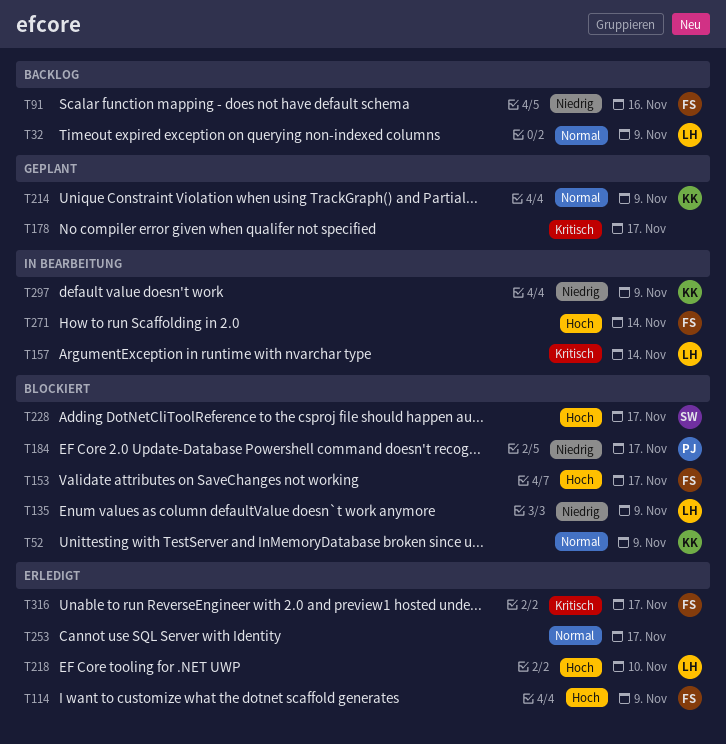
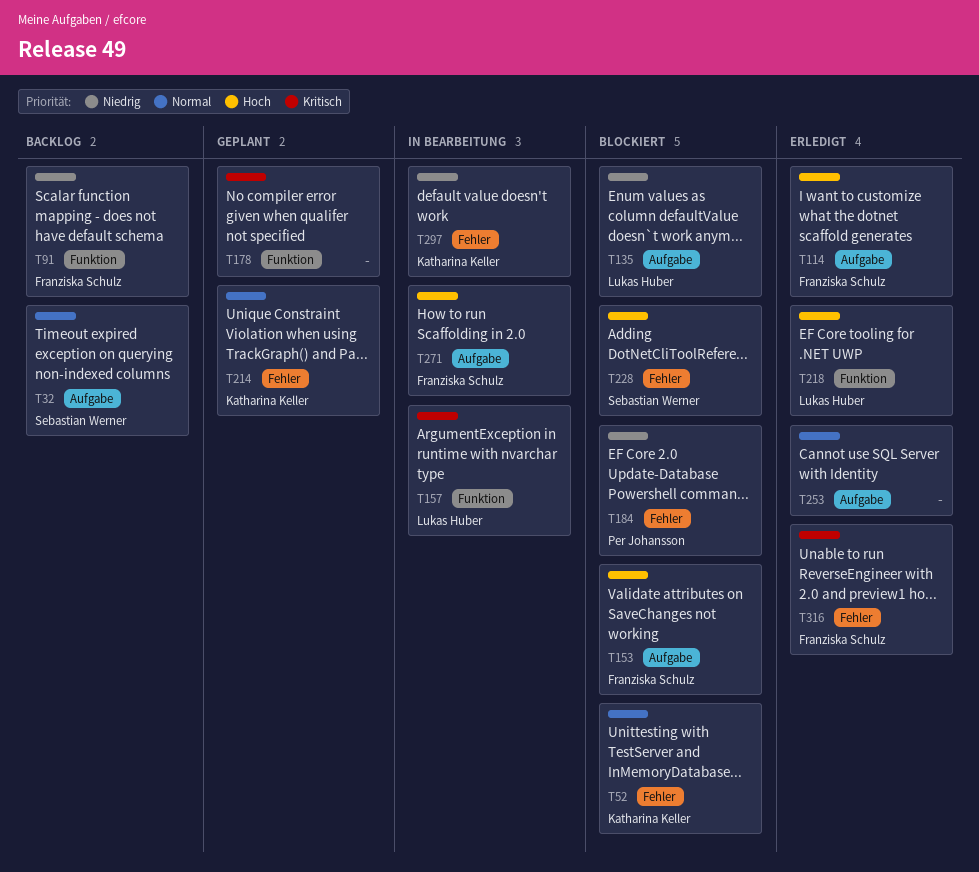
T32, owner: Lukas Huber -> Sebastian Werner

